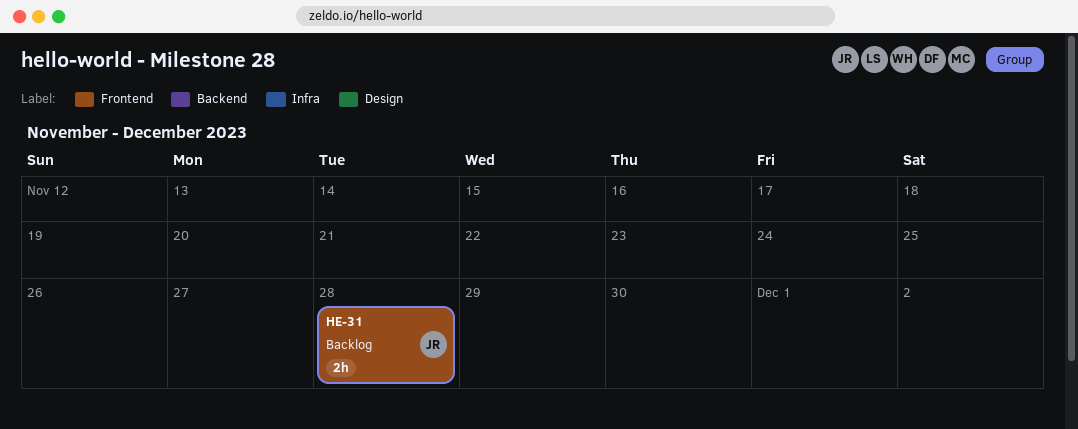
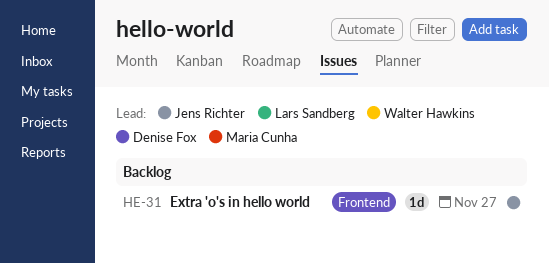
HE-31, estimate: 2h -> 1d
HE-31, due: Nov 28 -> Nov 27

